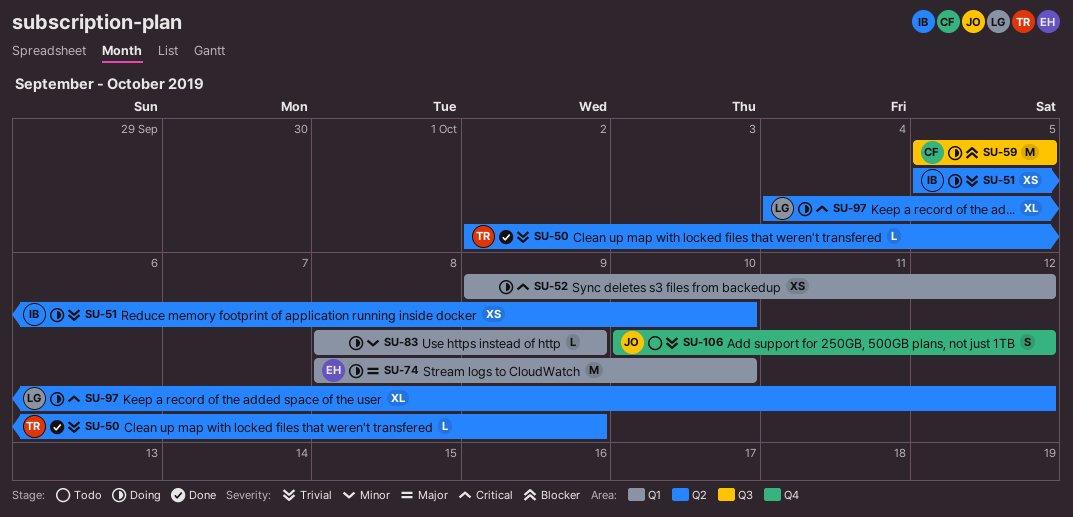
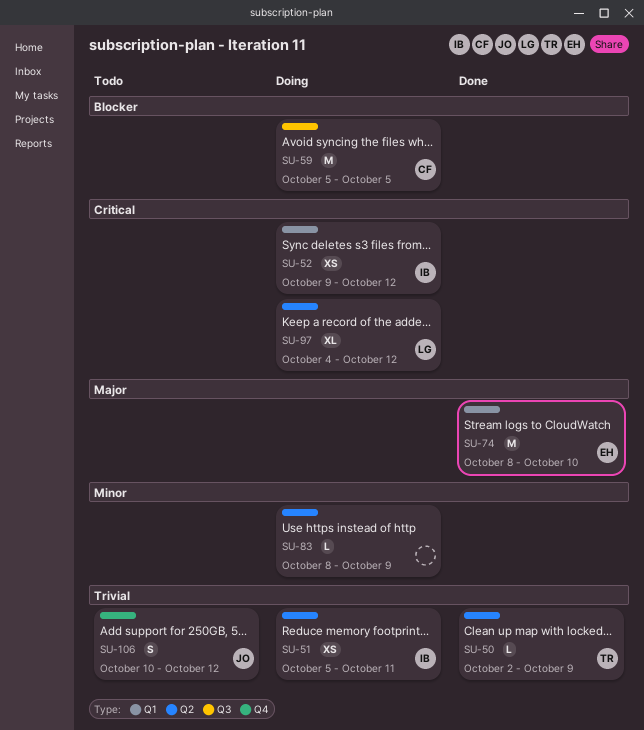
SU-51, due: Oct 10 -> Oct 11
SU-52, owner: none -> IB
SU-74, status: Doing -> Done
SU-83, label: Q1 -> Q2

